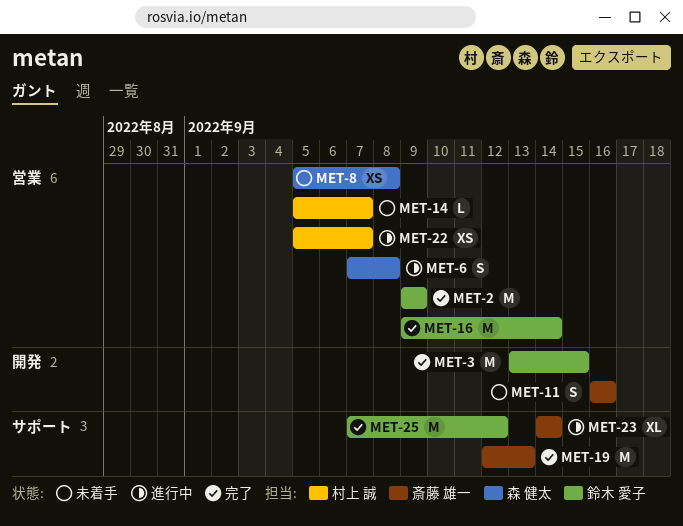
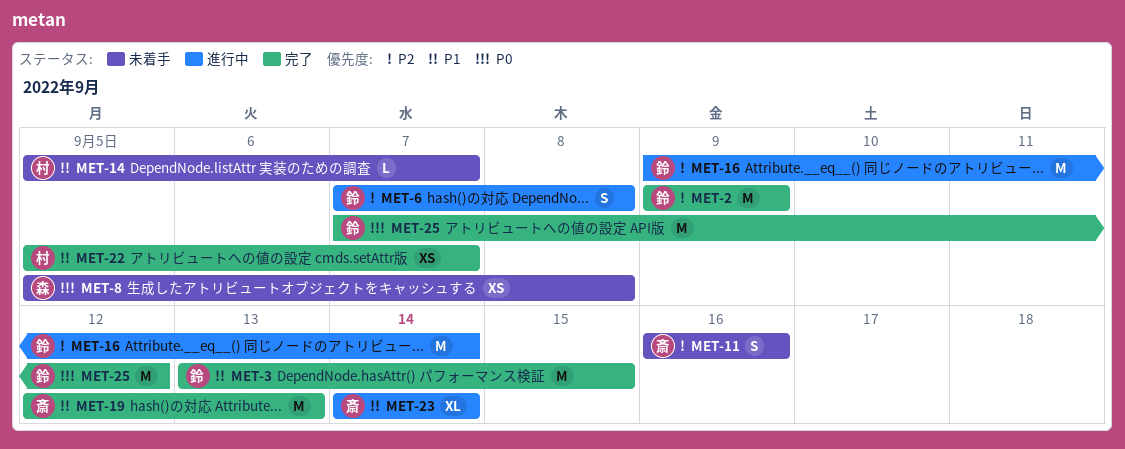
MET-6, owner: 森 健太 -> 鈴木 愛子
MET-16, status: 完了 -> 進行中
MET-22, status: 進行中 -> 完了

